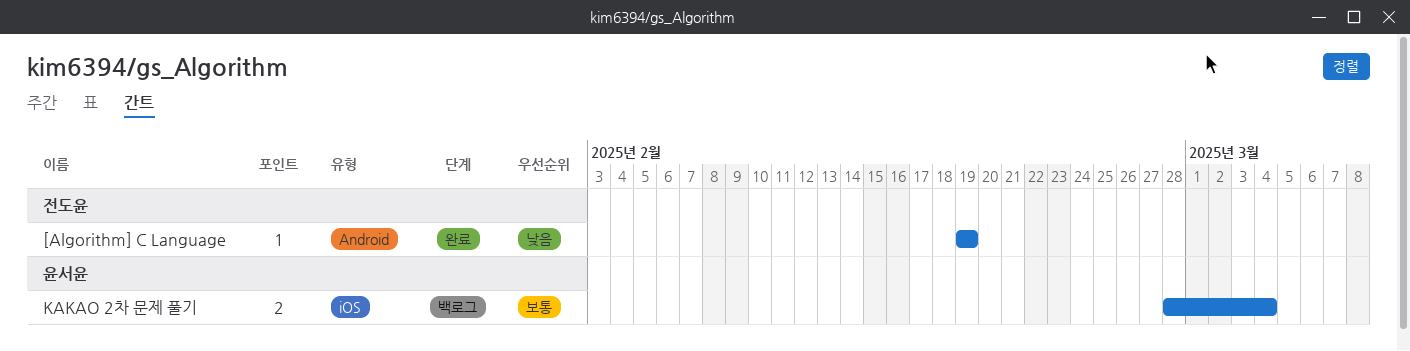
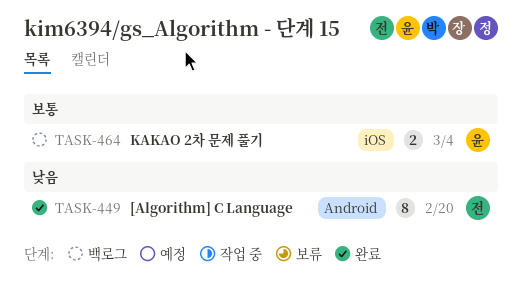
[Algorithm] C Language, estimate: 1 -> 8
[Algorithm] C Language, due: Feb 19 -> Feb 20

